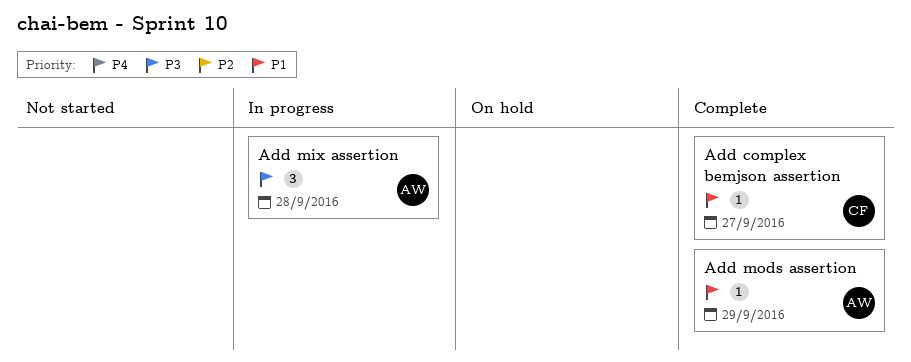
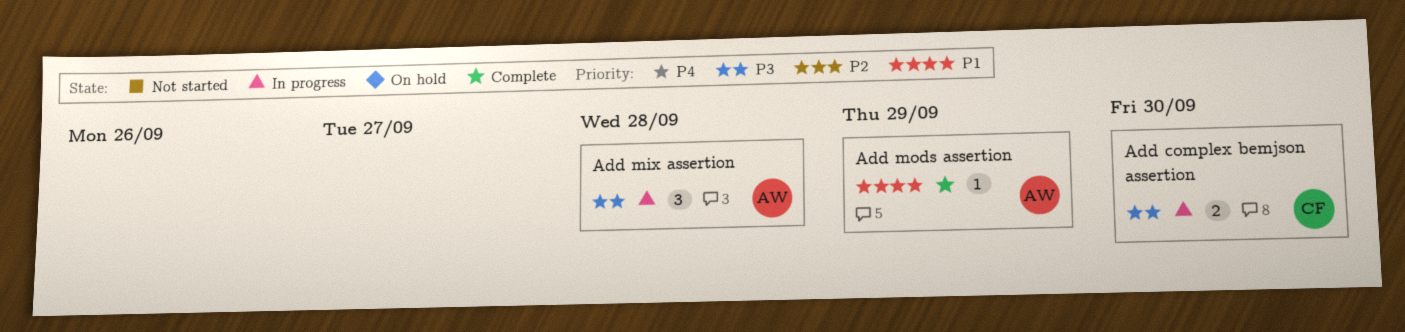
Add complex bemjson assertion, status: Complete -> In progress
Add complex bemjson assertion, priority: P1 -> P3
Add complex bemjson assertion, estimate: 1 -> 2
Add complex bemjson assertion, due: Sep 27 -> Sep 30

